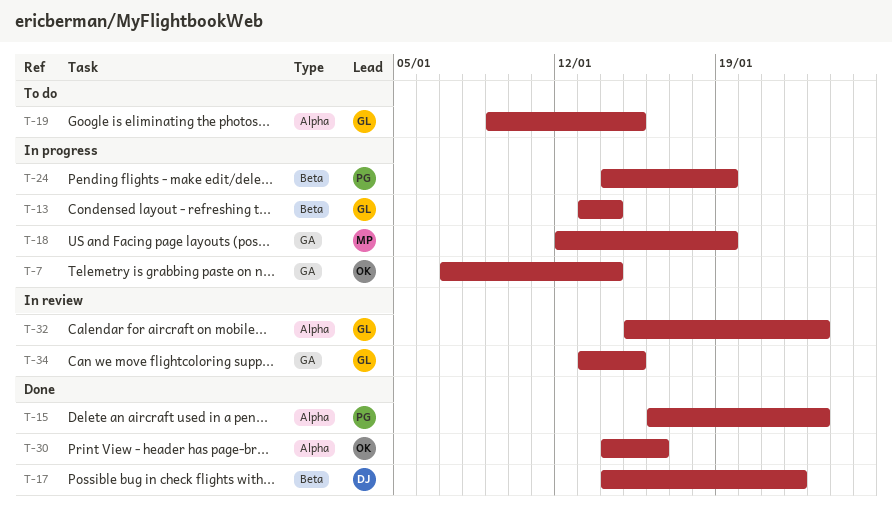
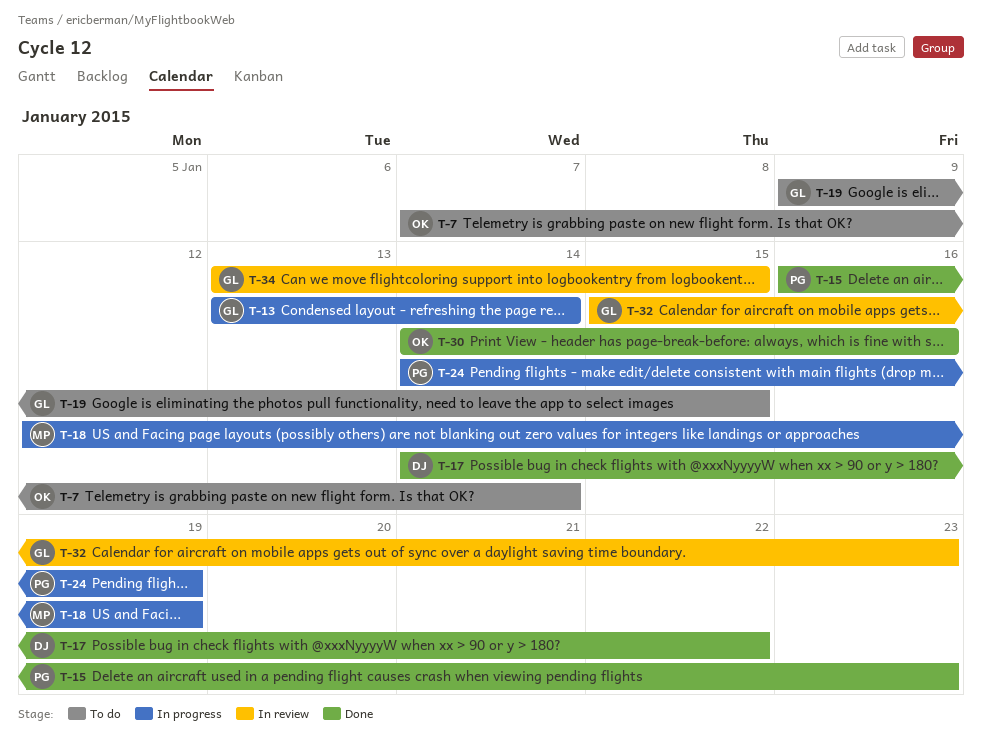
T-7, status: In progress -> To do

